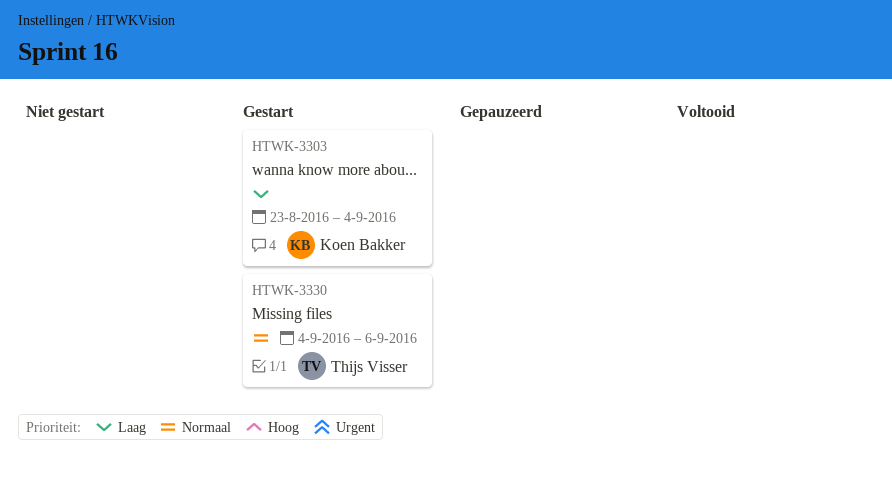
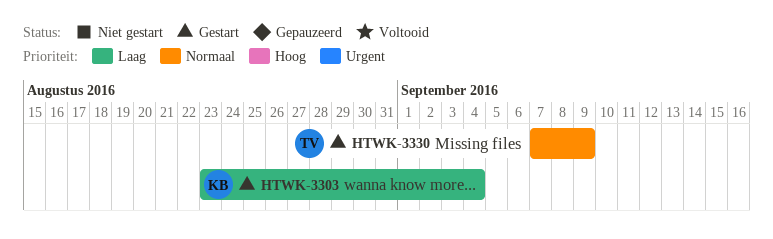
HTWK-3330, start: Sep 4 -> Sep 7
HTWK-3330, due: Sep 6 -> Sep 9

